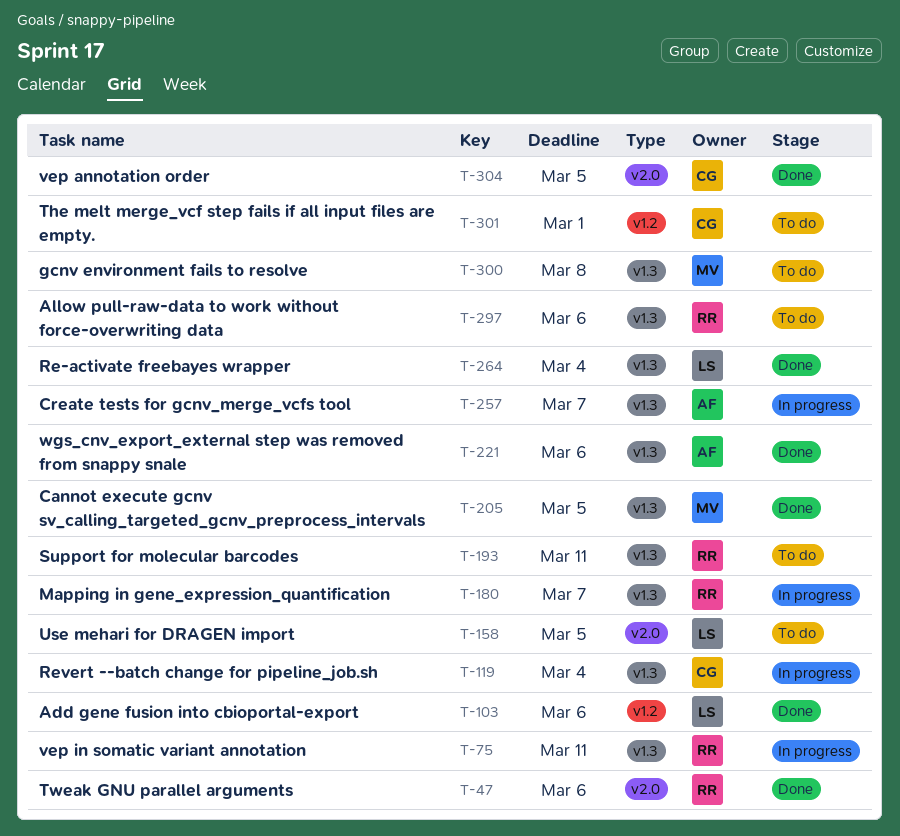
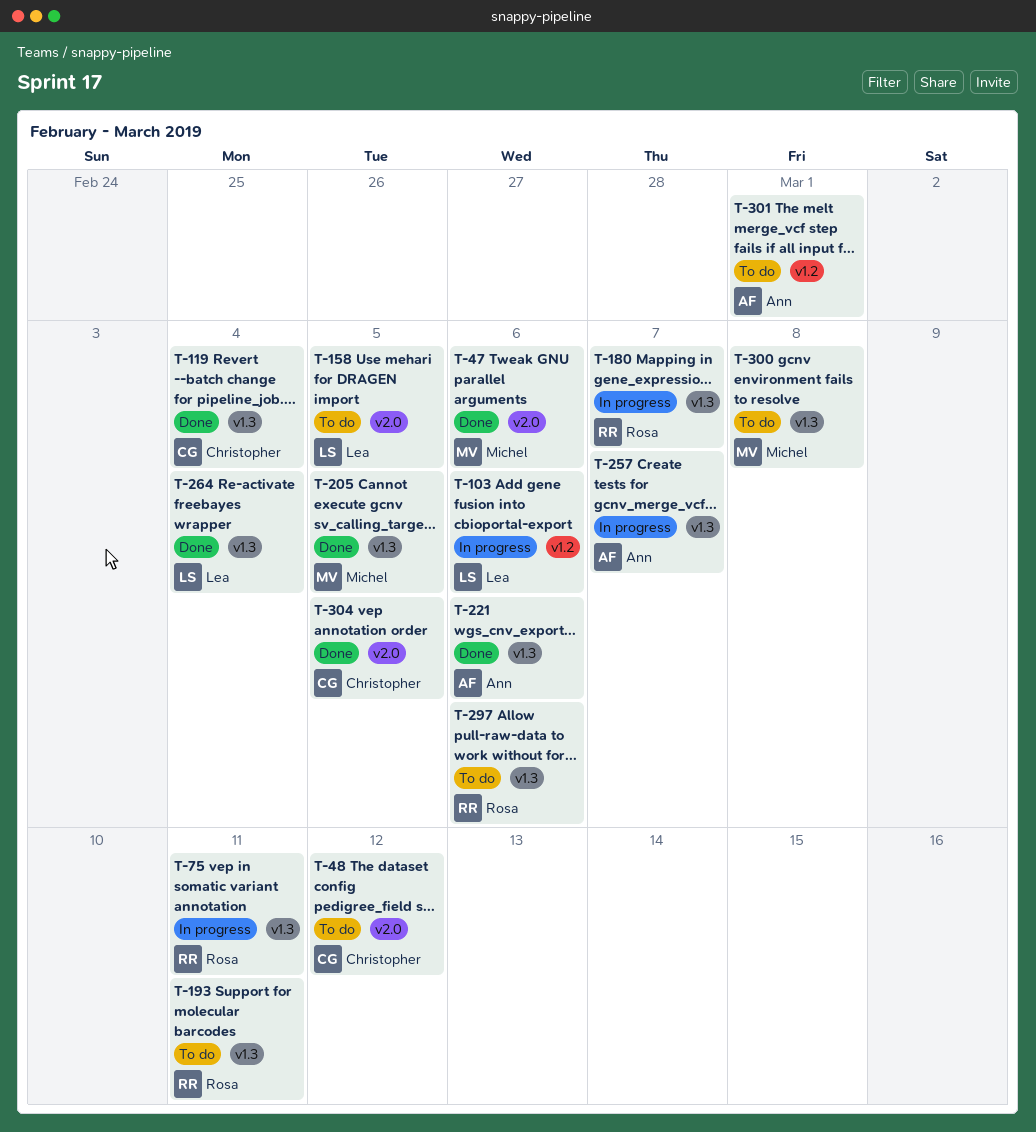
T-47, owner: Rosa -> Michel
T-48: none -> present
T-103, status: Done -> In progress
T-119, status: In progress -> Done
T-301, owner: Christopher -> Ann

